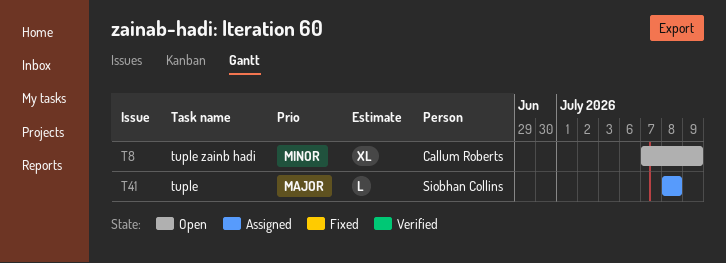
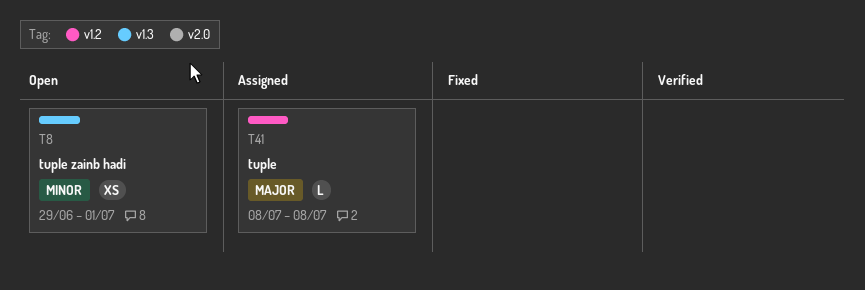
T8, estimate: XL -> XS
T8, start: Jul 7 -> Jun 29
T8, due: Jul 9 -> Jul 1

